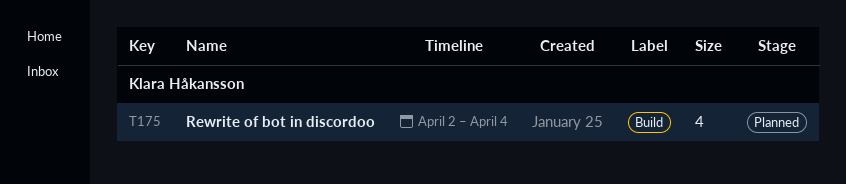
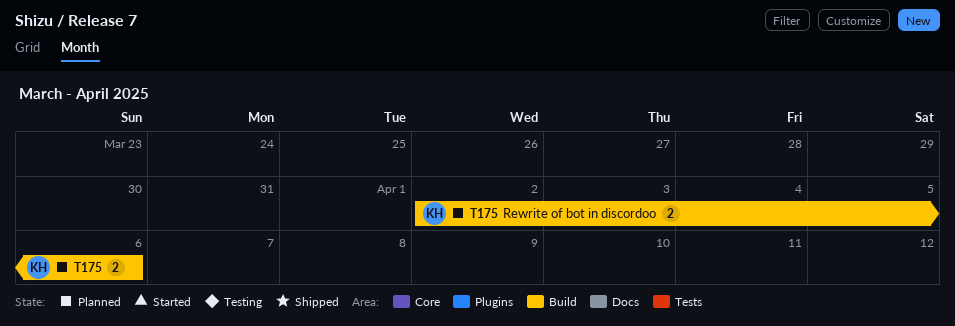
T175, estimate: 4 -> 2
T175, due: Apr 4 -> Apr 6

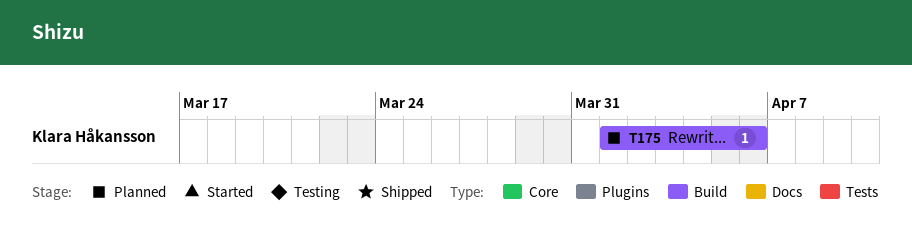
T175, estimate: 2 -> 1
T175, start: Apr 2 -> Apr 1

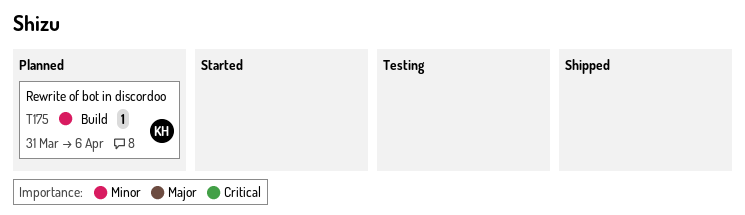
T175, start: Apr 1 -> Mar 31

